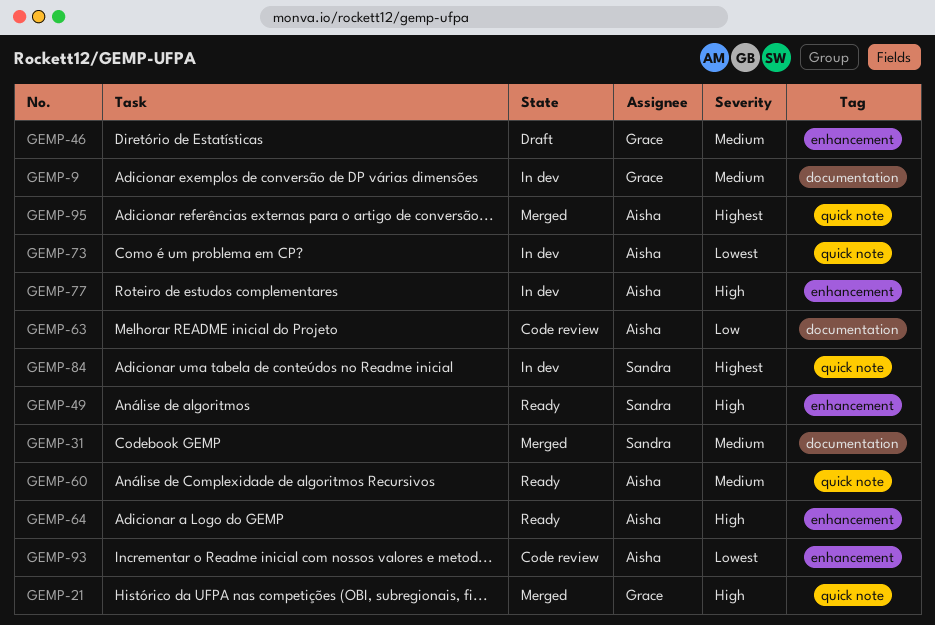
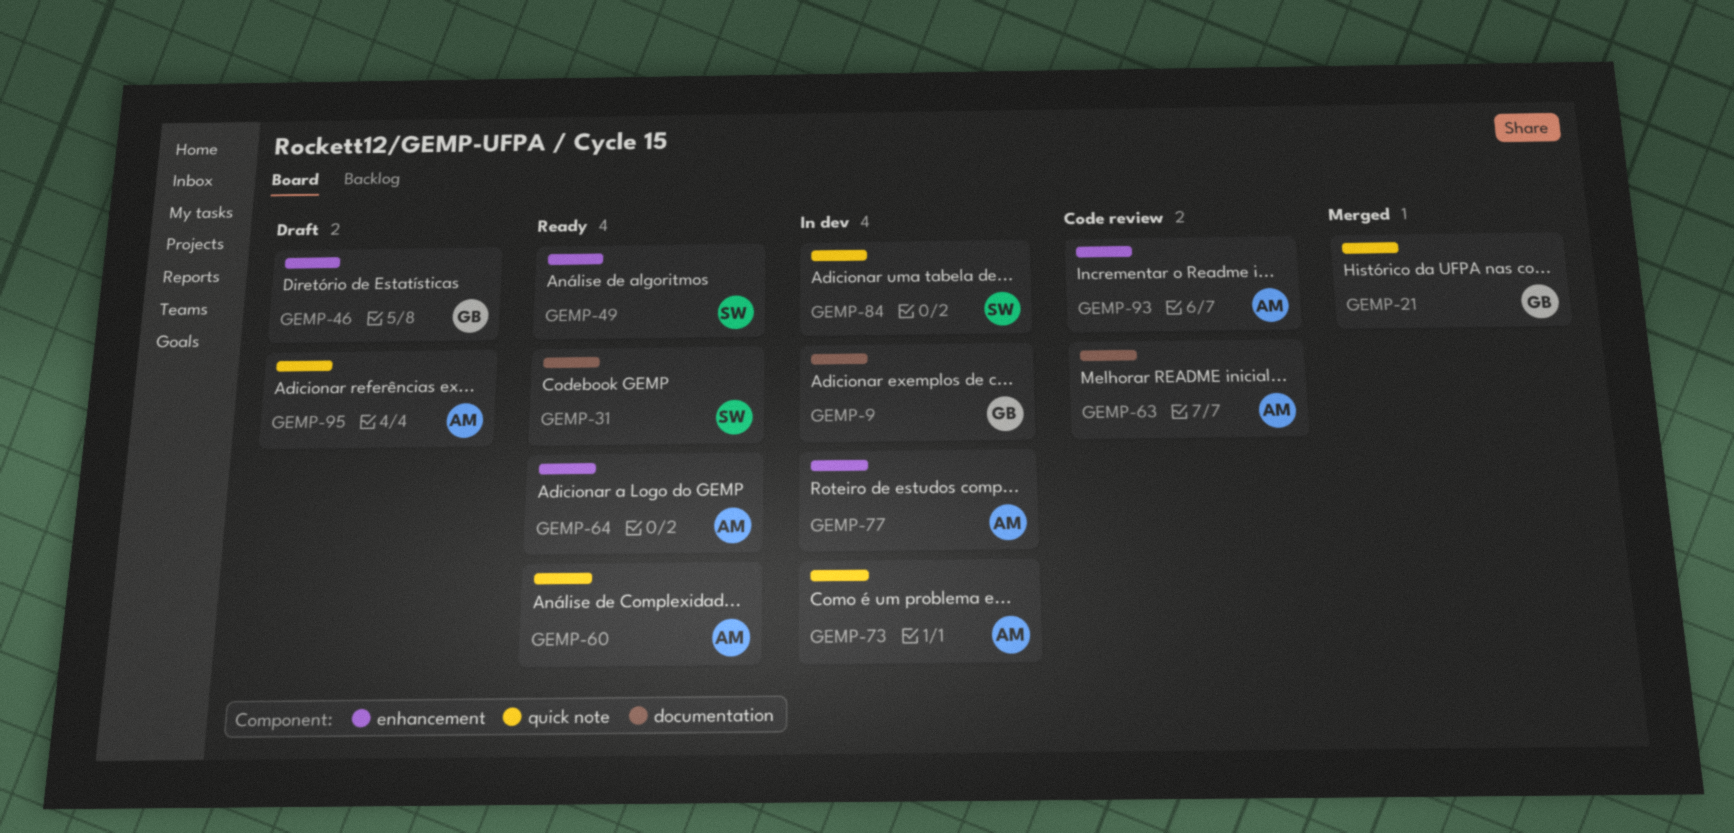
GEMP-31, status: Merged -> Ready
GEMP-95, status: Merged -> Draft

